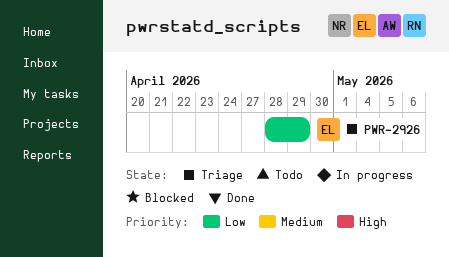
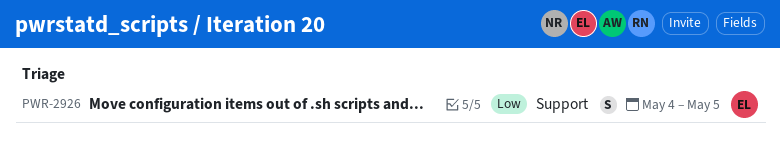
PWR-2926, start: Apr 28 -> May 4
PWR-2926, due: Apr 29 -> May 5

